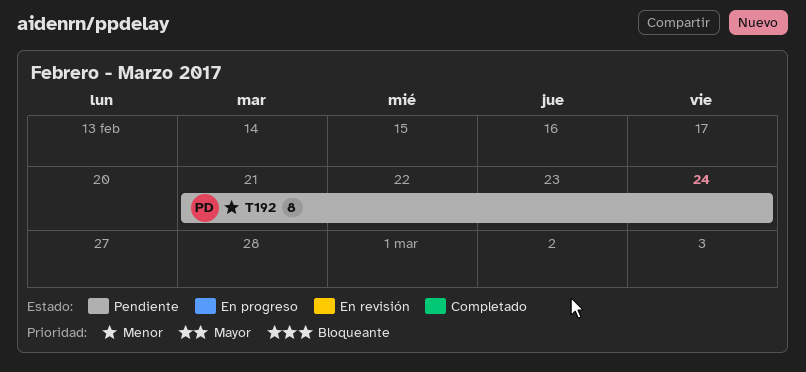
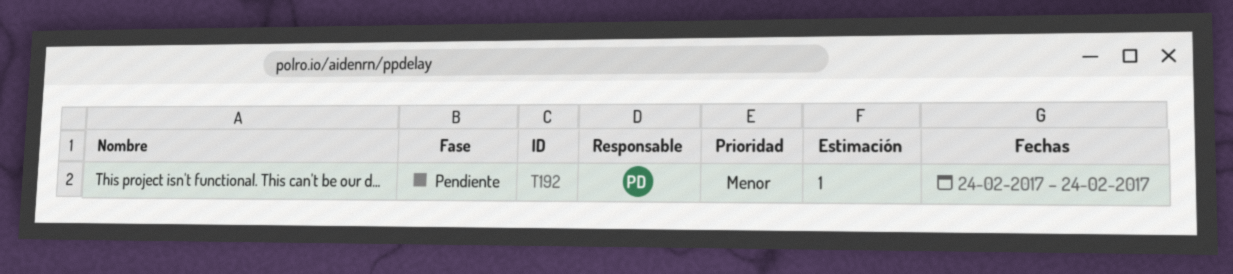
T192, estimate: 8 -> 1
T192, start: Feb 21 -> Feb 24

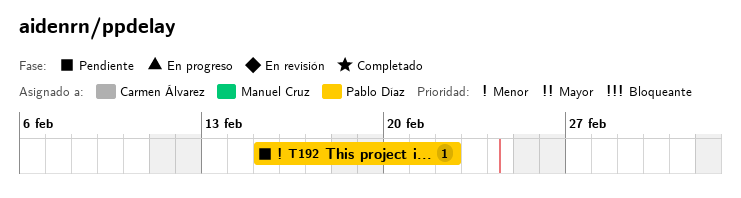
T192, start: Feb 24 -> Feb 15
T192, due: Feb 24 -> Feb 22

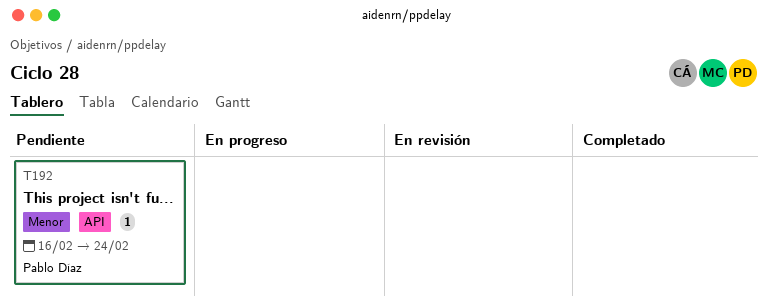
T192, start: Feb 15 -> Feb 16
T192, due: Feb 22 -> Feb 24

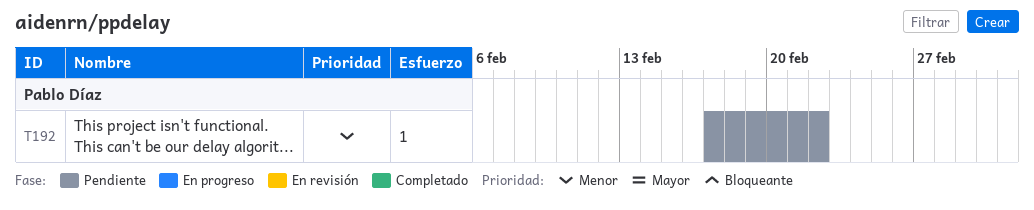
T192, start: Feb 16 -> Feb 17
T192, due: Feb 24 -> Feb 22

